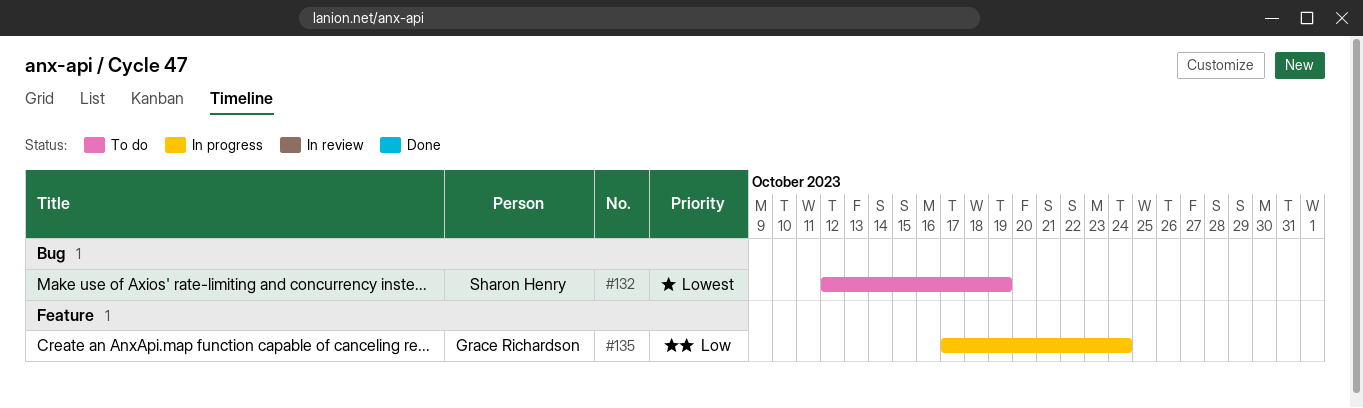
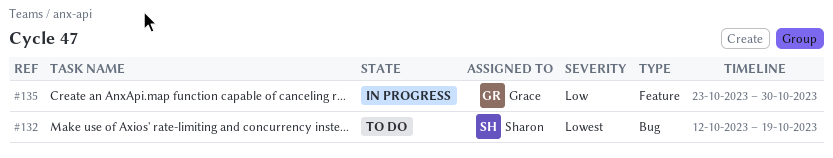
#135, start: Oct 17 -> Oct 23
#135, due: Oct 24 -> Oct 30

